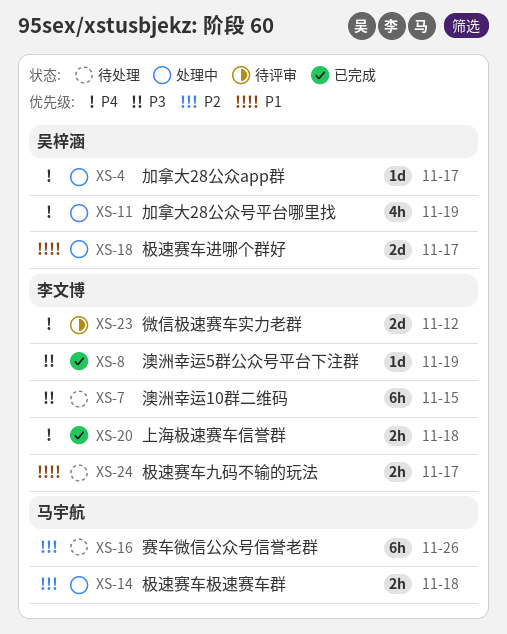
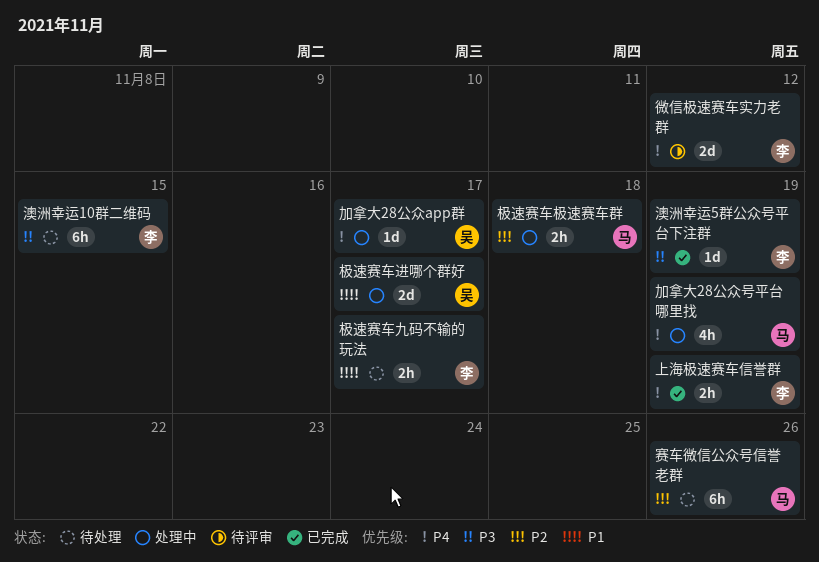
上海极速赛车信誉群, due: Nov 18 -> Nov 19
加拿大28公众号平台哪里找, owner: 吴梓涵 -> 马宇航

